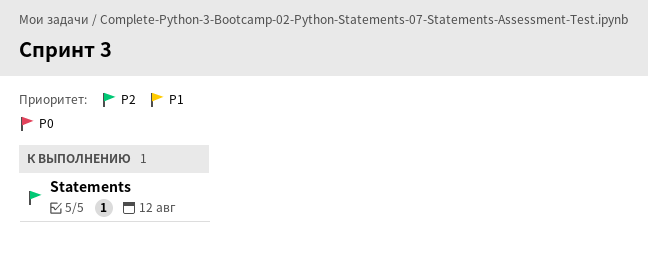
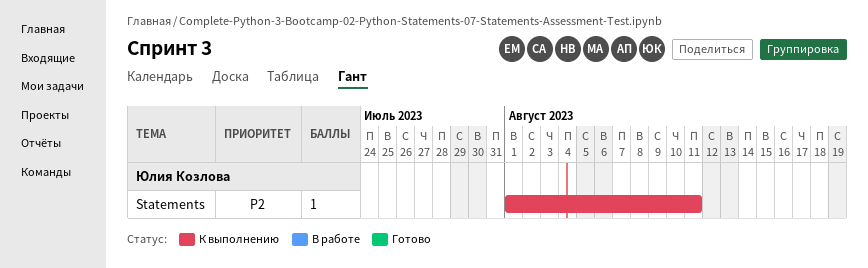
Statements, due: Aug 12 -> Aug 11

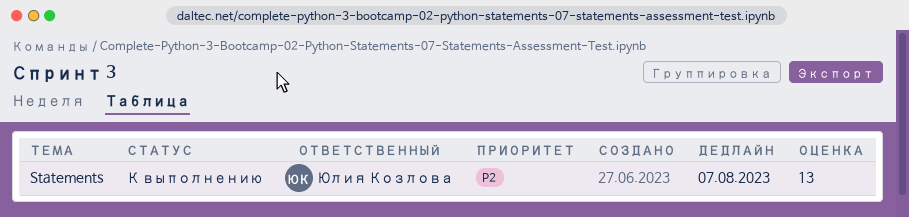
Statements, estimate: 1 -> 13
Statements, due: Aug 11 -> Aug 7

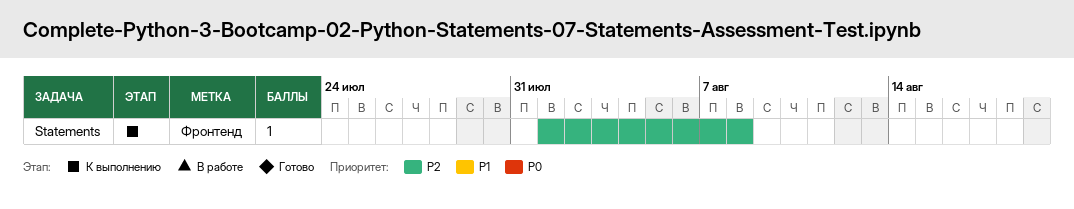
Statements, estimate: 13 -> 1
Statements, due: Aug 7 -> Aug 8

